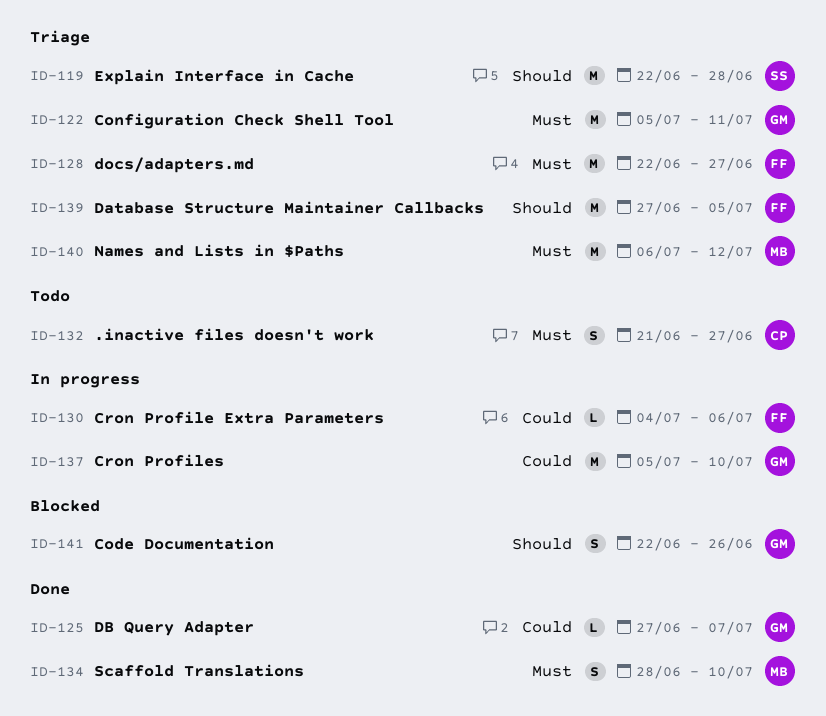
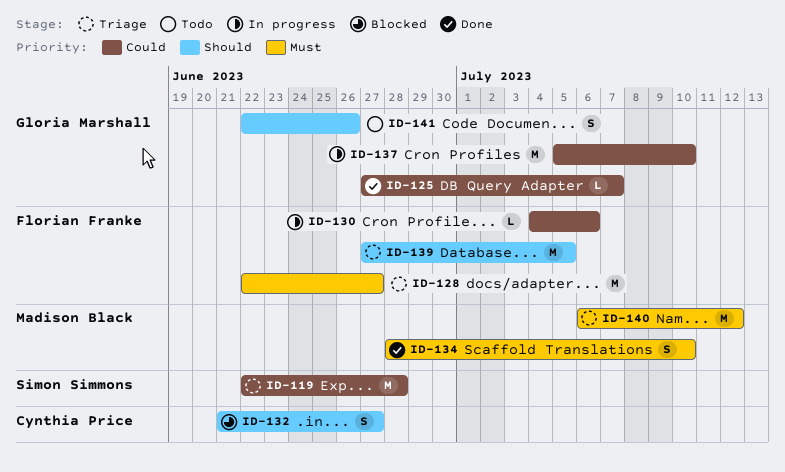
ID-119, priority: Should -> Could
ID-122: present -> none
ID-132, status: Todo -> Blocked
ID-132, priority: Must -> Should
ID-141, status: Blocked -> Todo

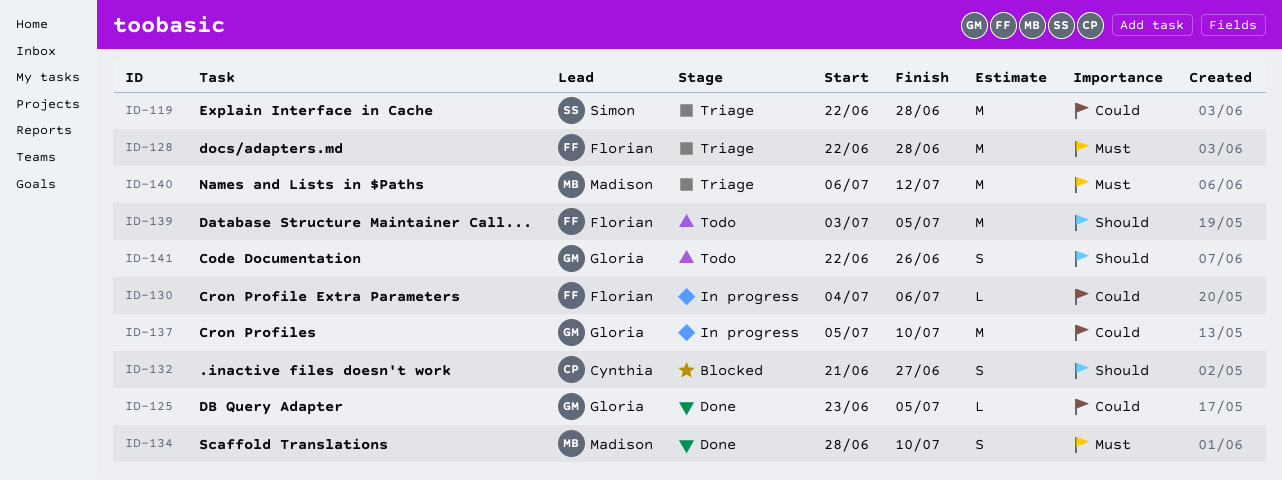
ID-125, start: Jun 27 -> Jun 23
ID-125, due: Jul 7 -> Jul 5
ID-128, due: Jun 27 -> Jun 28
ID-139, status: Triage -> Todo
ID-139, start: Jun 27 -> Jul 3

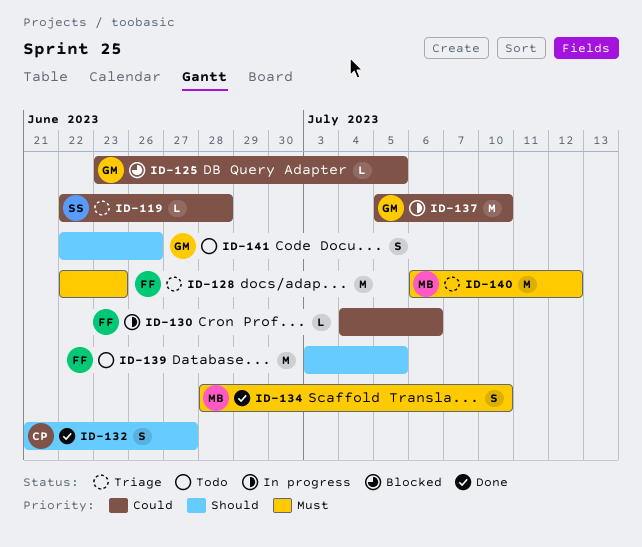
ID-119, estimate: M -> L
ID-125, status: Done -> Blocked
ID-128, due: Jun 28 -> Jun 23
ID-132, status: Blocked -> Done

